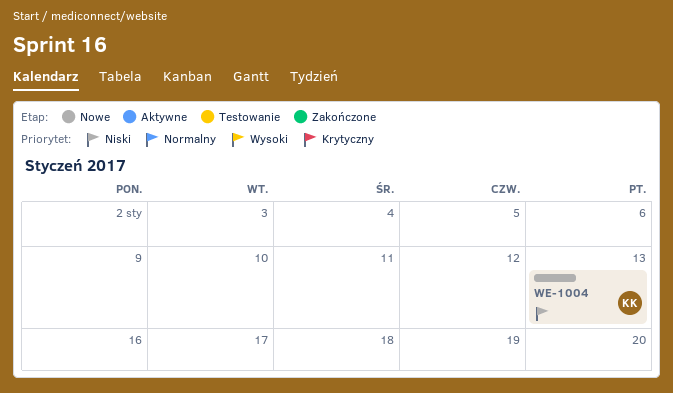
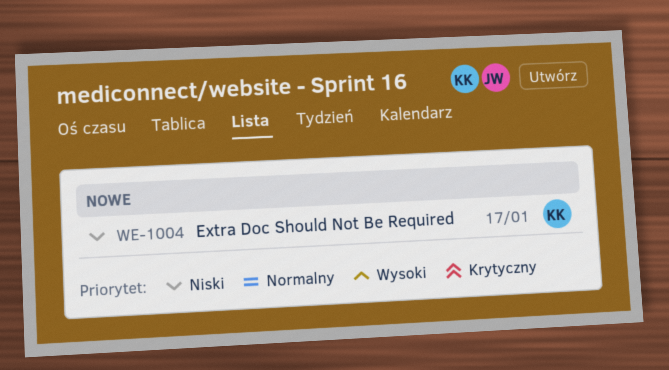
WE-1004, due: Jan 13 -> Jan 17

